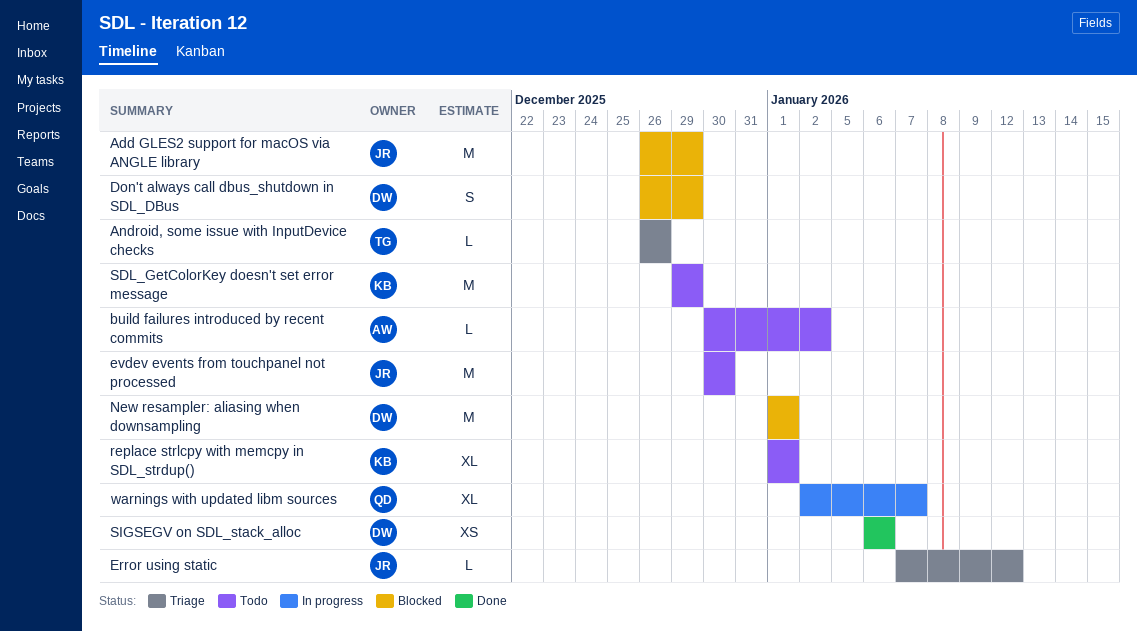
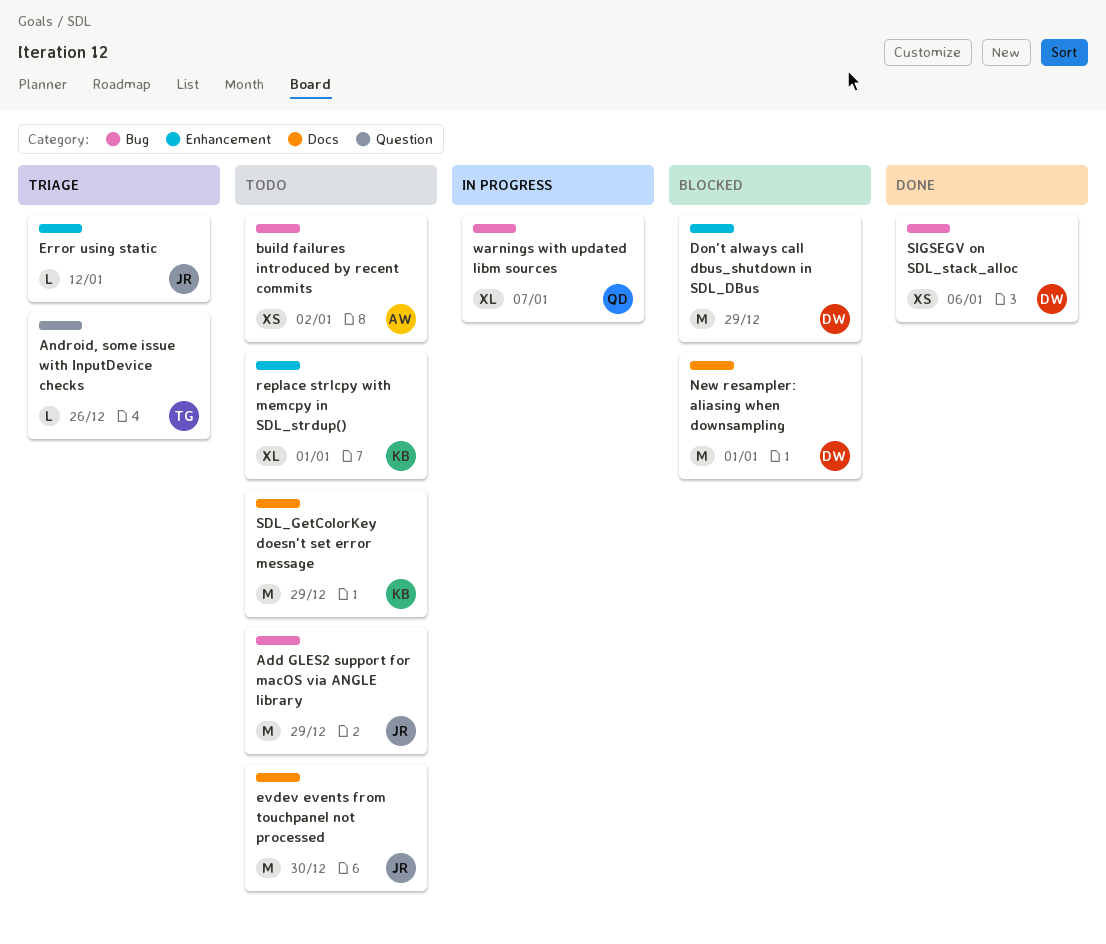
Add GLES2 support for macOS via ANGLE library, status: Blocked -> Todo
build failures introduced by recent commits, estimate: L -> XS
Don't always call dbus_shutdown in SDL_DBus, estimate: S -> M

